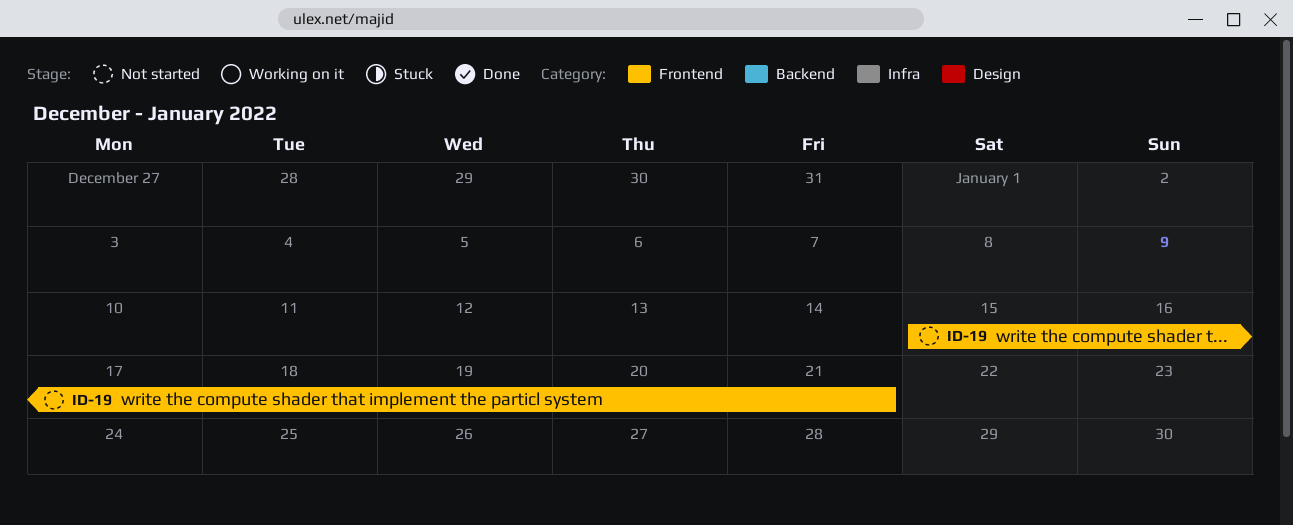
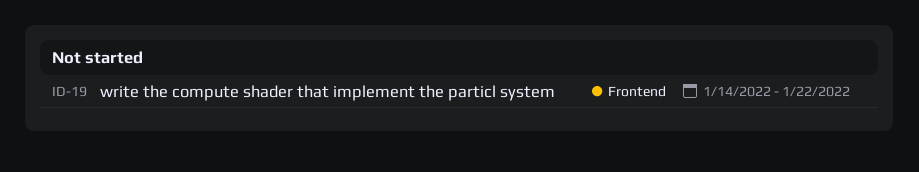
ID-19, start: Jan 15 -> Jan 14
ID-19, due: Jan 21 -> Jan 22

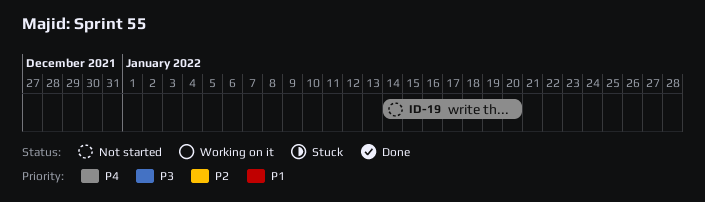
ID-19, due: Jan 22 -> Jan 20

